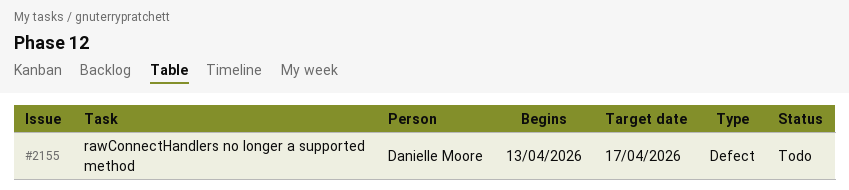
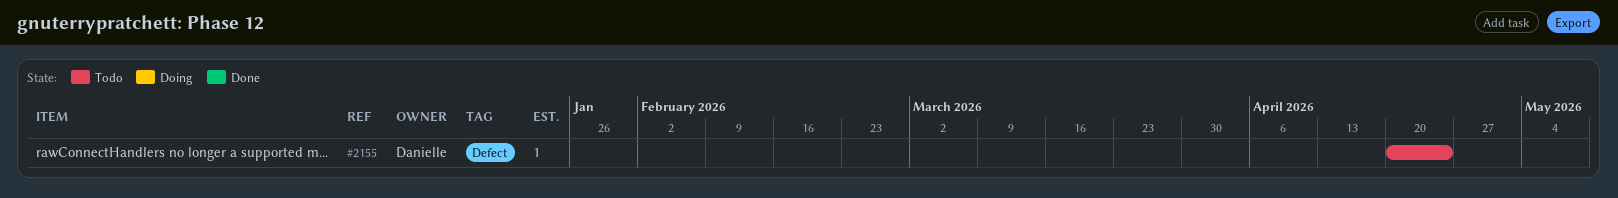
#2155, start: Apr 13 -> Apr 20
#2155, due: Apr 17 -> Apr 24

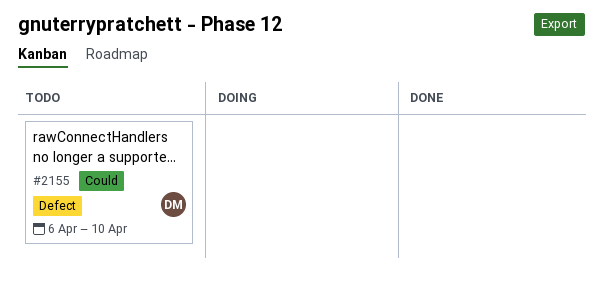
#2155, start: Apr 20 -> Apr 6
#2155, due: Apr 24 -> Apr 10

